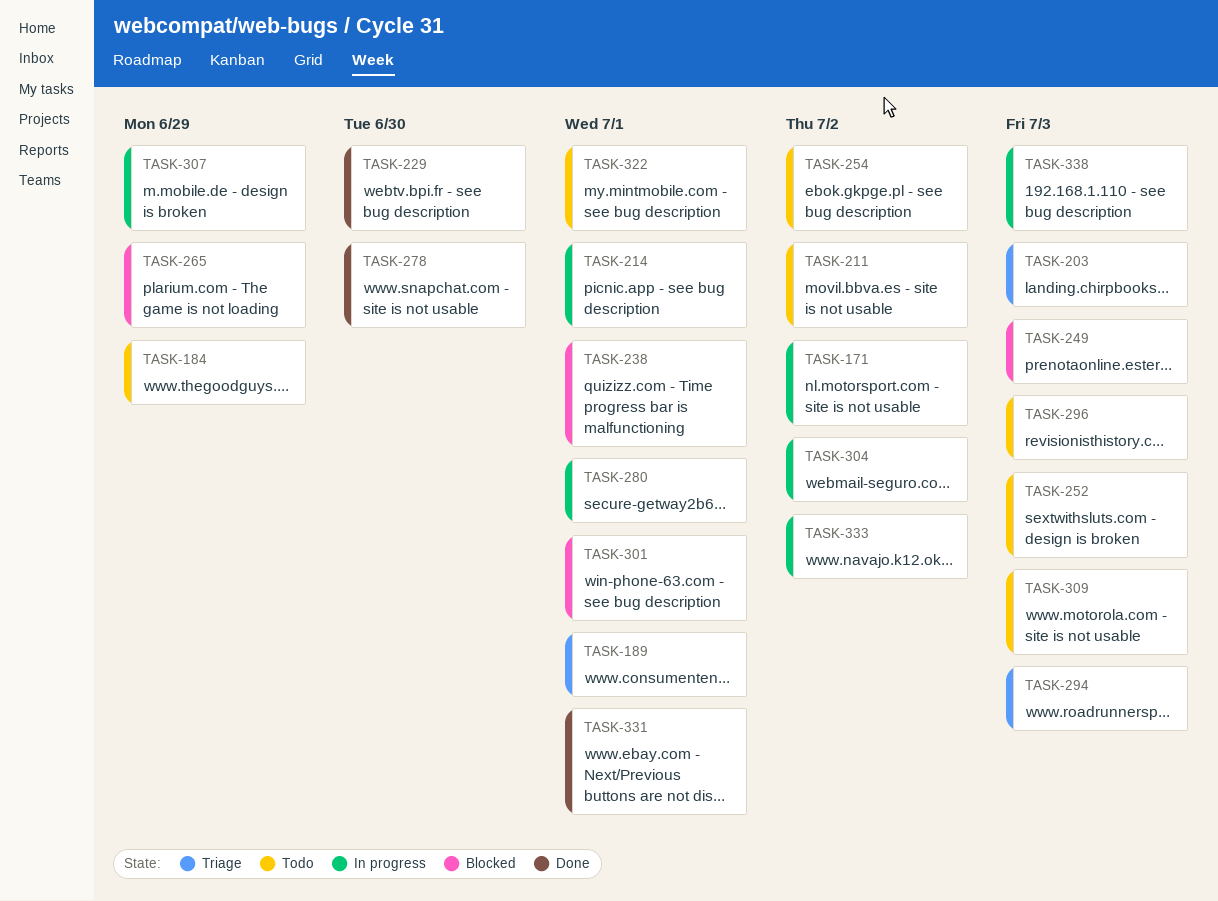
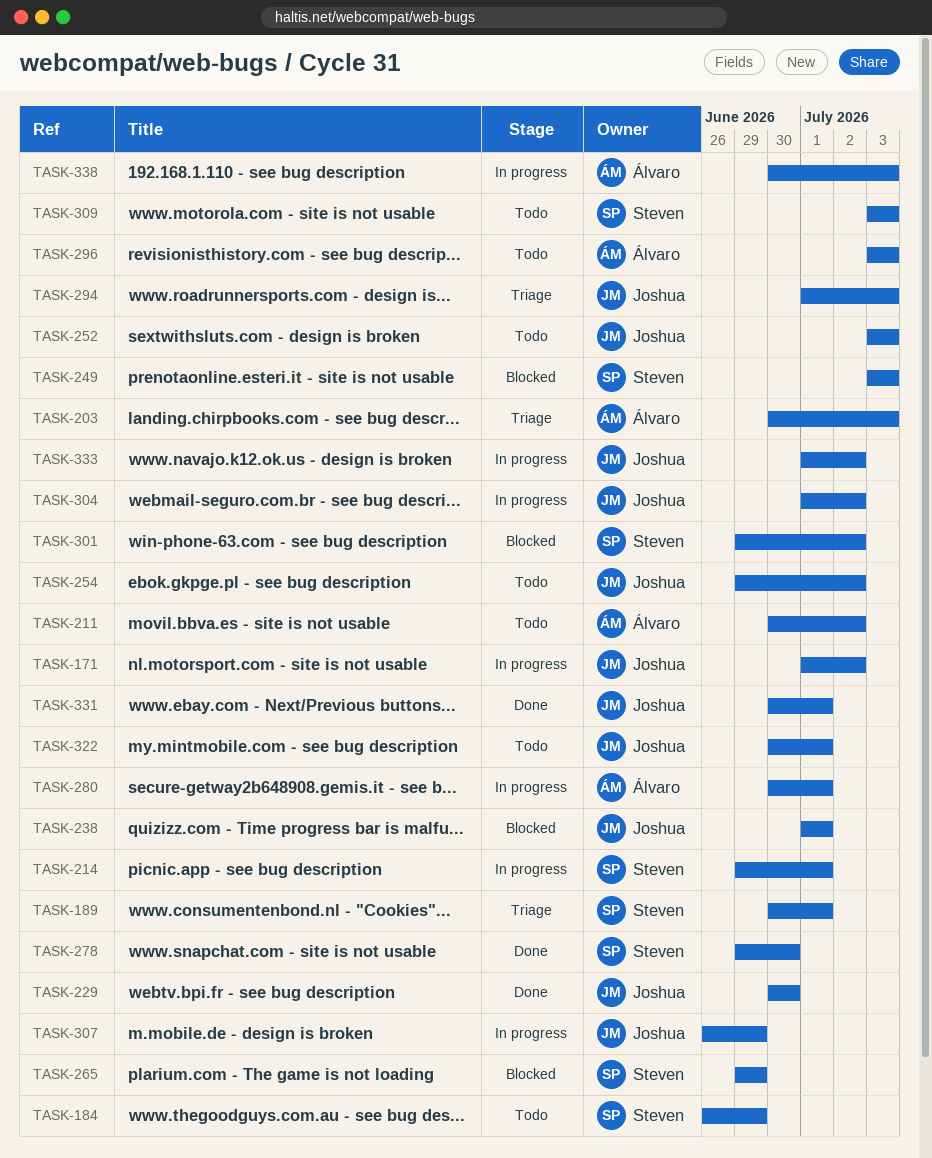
TASK-301, due: Jul 1 -> Jul 2

